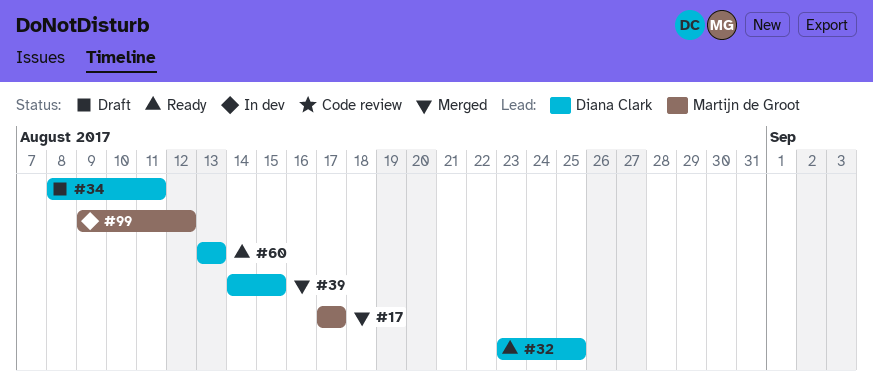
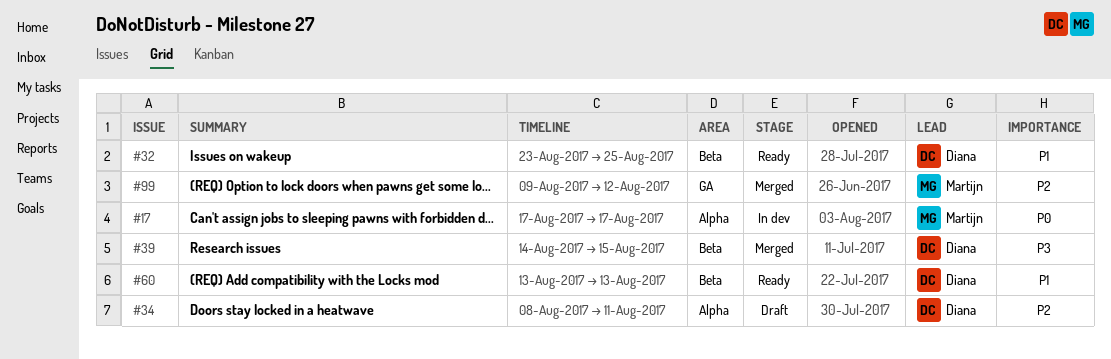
#17, status: Merged -> In dev
#99, status: In dev -> Merged

